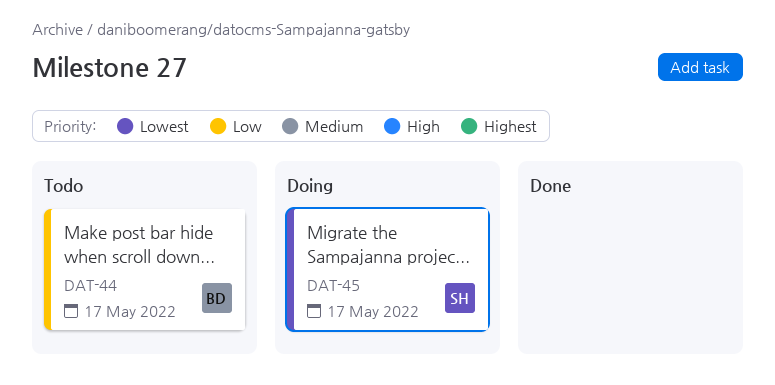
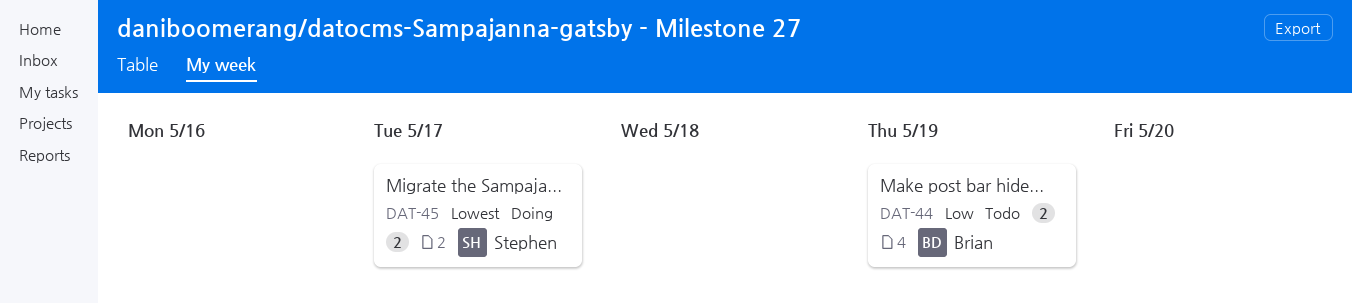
DAT-44, due: May 17 -> May 19

